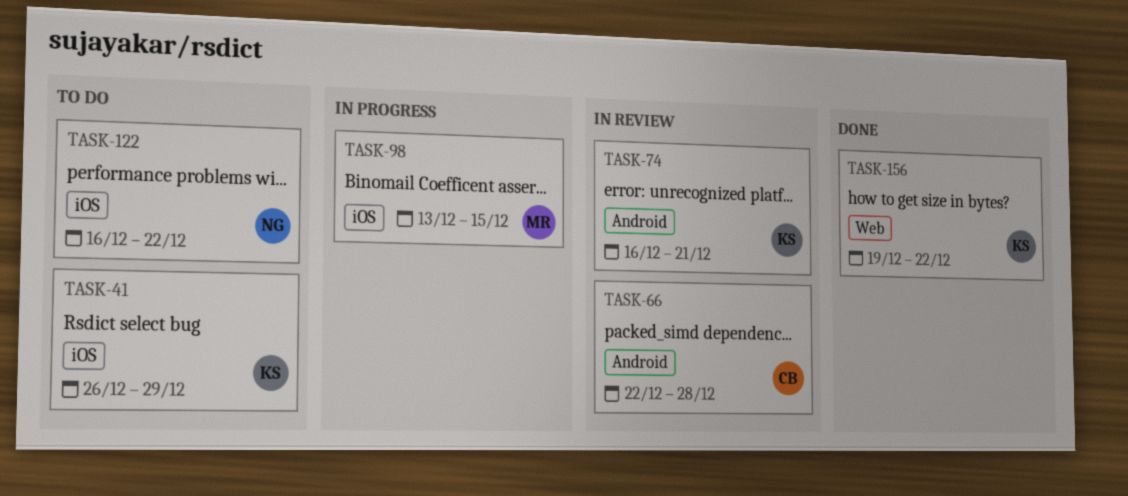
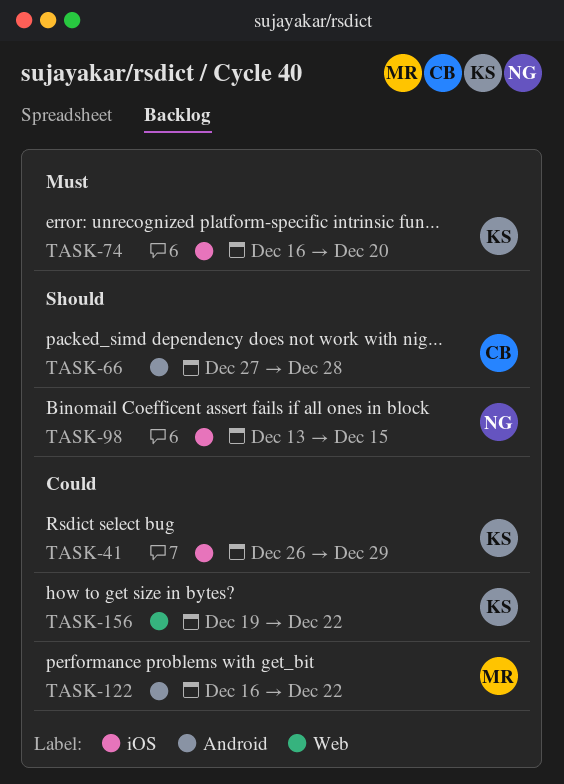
TASK-66, start: Dec 22 -> Dec 27
TASK-74, label: Android -> iOS
TASK-74, due: Dec 21 -> Dec 20
TASK-98, owner: MR -> NG
TASK-122, owner: NG -> MR
TASK-122, label: iOS -> Android

